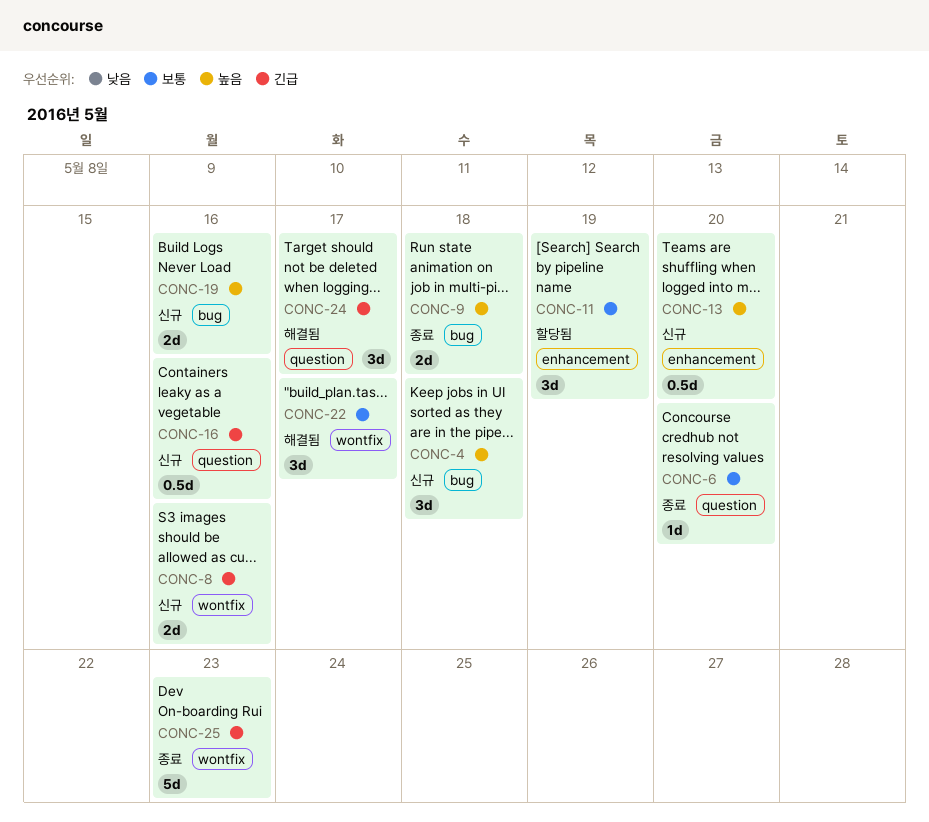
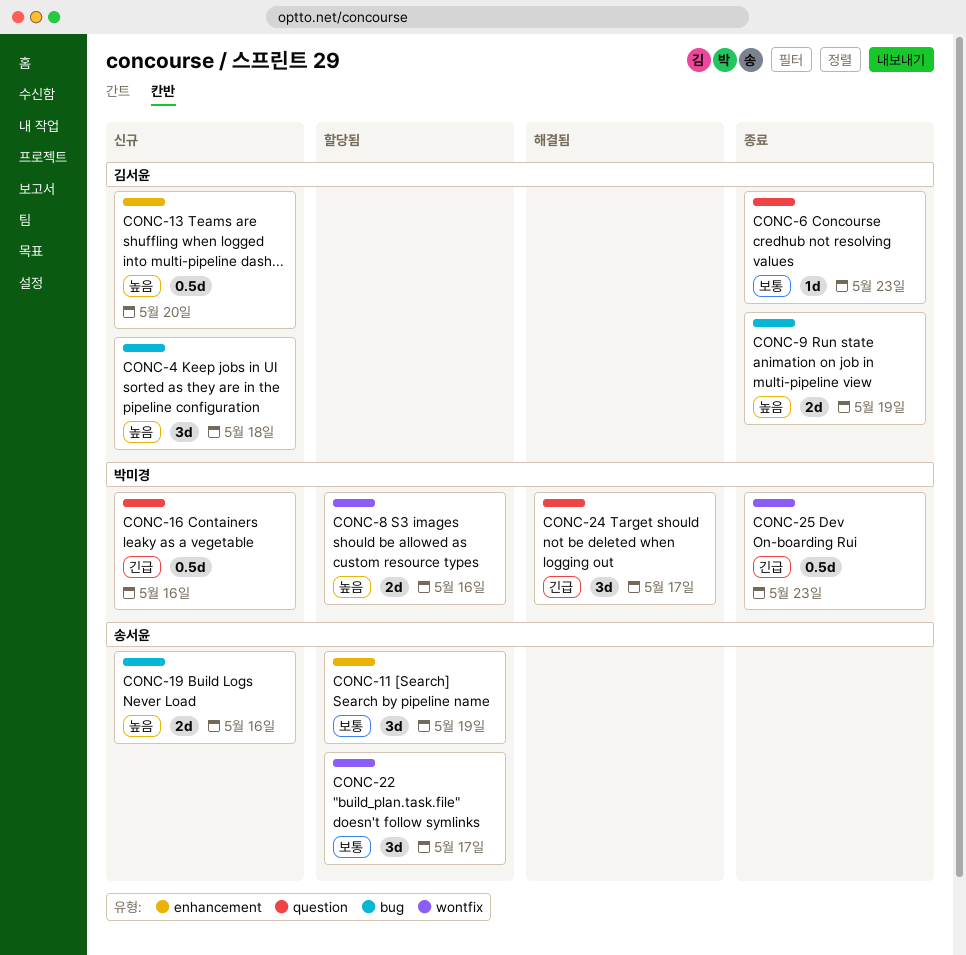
CONC-6, due: May 20 -> May 23
CONC-8, status: 신규 -> 할당됨
CONC-8, priority: 긴급 -> 높음
CONC-9, due: May 18 -> May 19
CONC-22, status: 해결됨 -> 할당됨
CONC-25, estimate: 5d -> 0.5d

